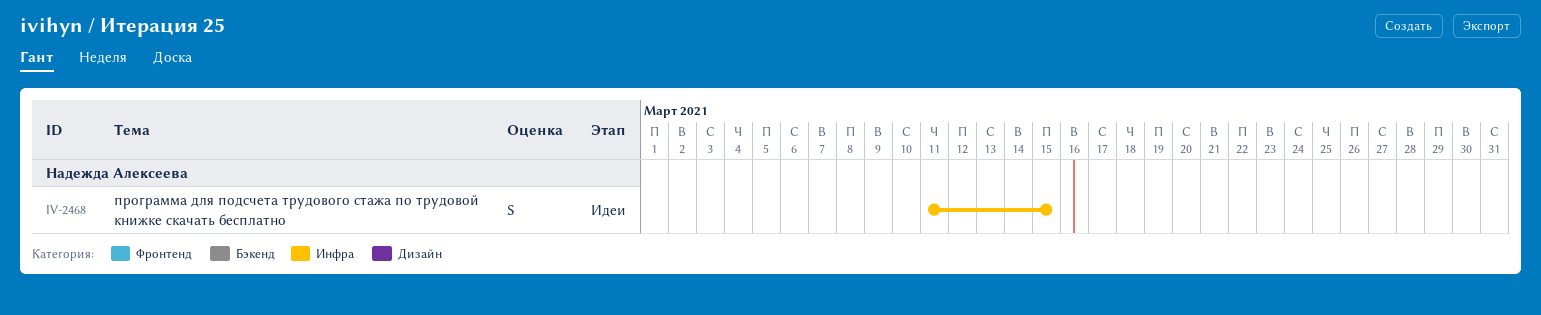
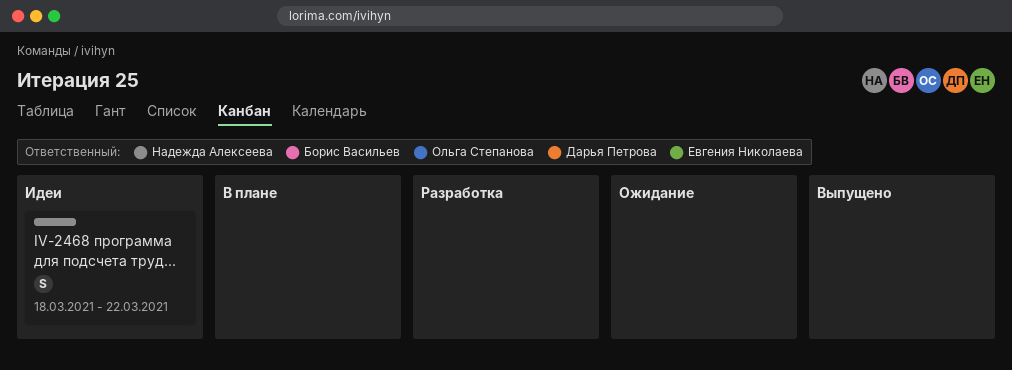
IV-2468, start: Mar 11 -> Mar 18
IV-2468, due: Mar 15 -> Mar 22

